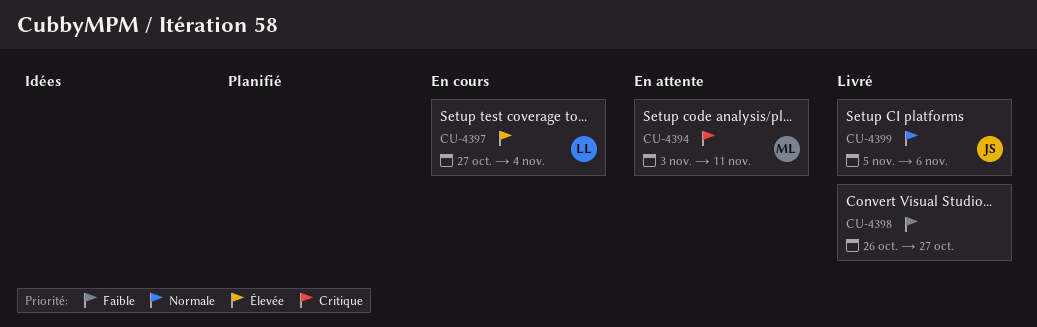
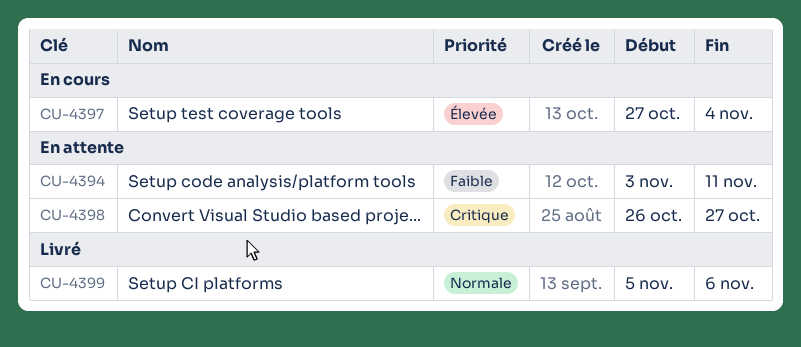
CU-4394, priority: Critique -> Faible
CU-4398, status: Livré -> En attente
CU-4398, priority: Faible -> Critique

